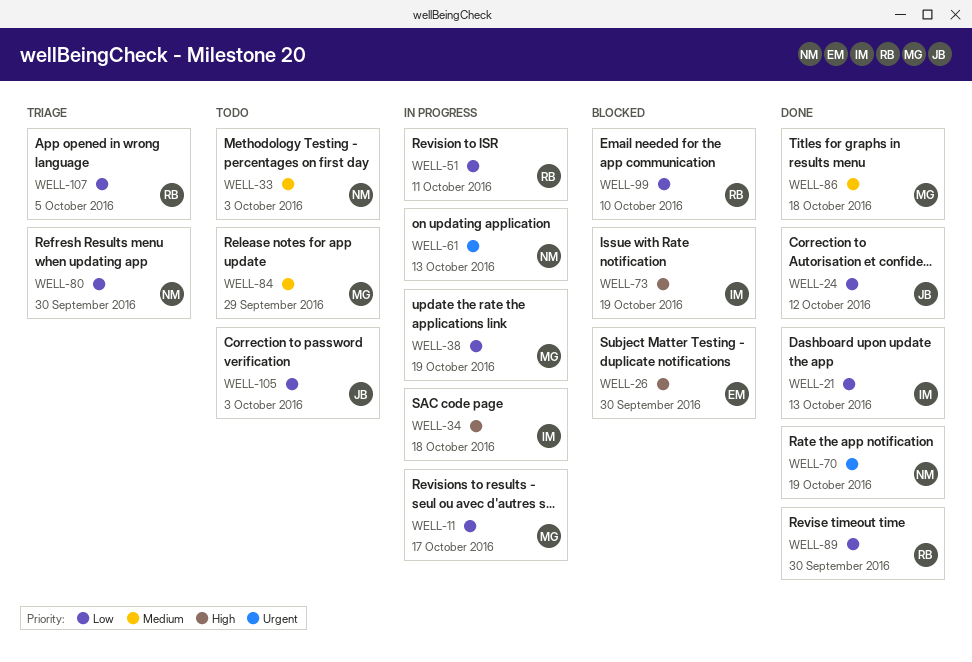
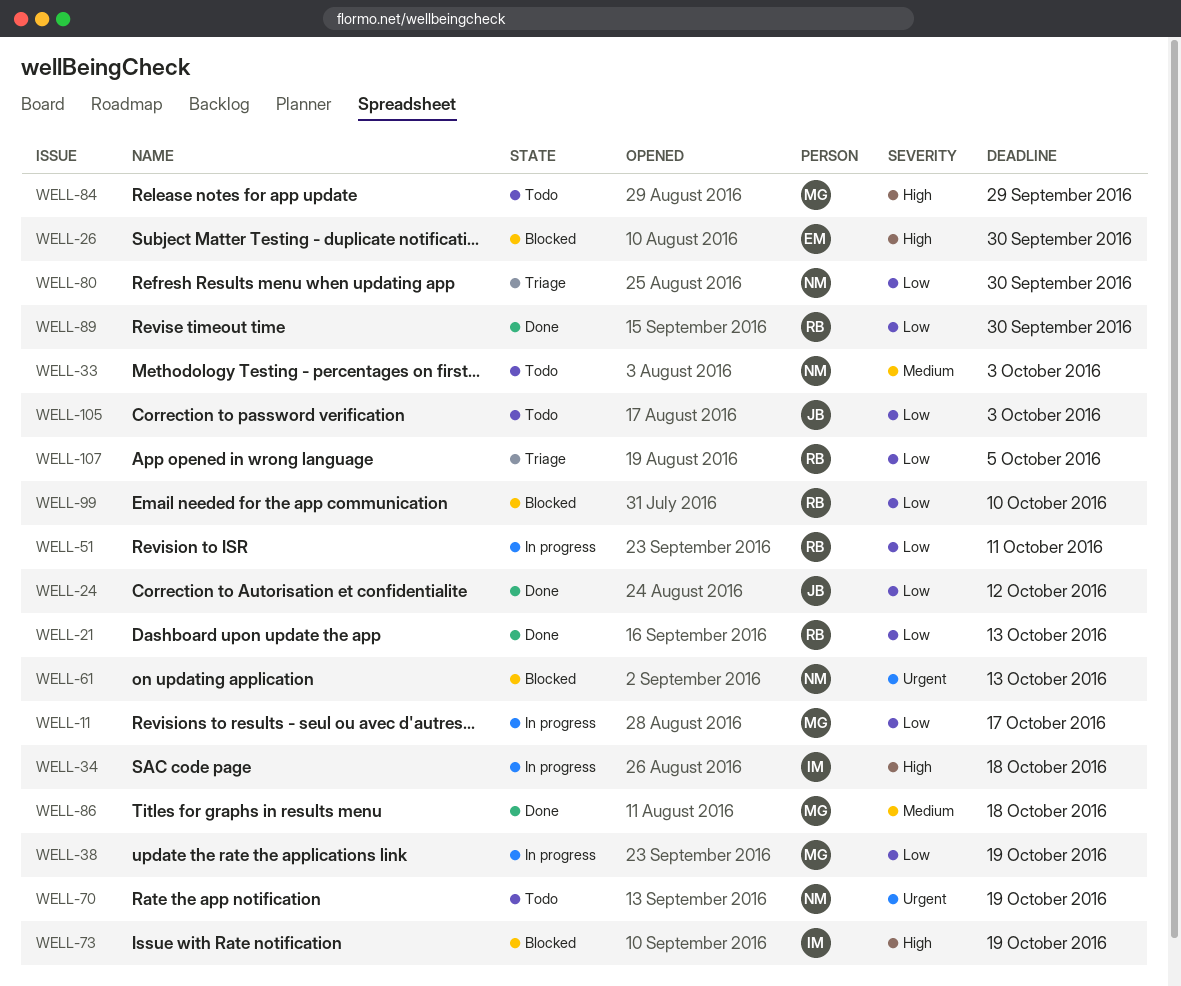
WELL-21, owner: IM -> RB
WELL-61, status: In progress -> Blocked
WELL-70, status: Done -> Todo
WELL-84, priority: Medium -> High

